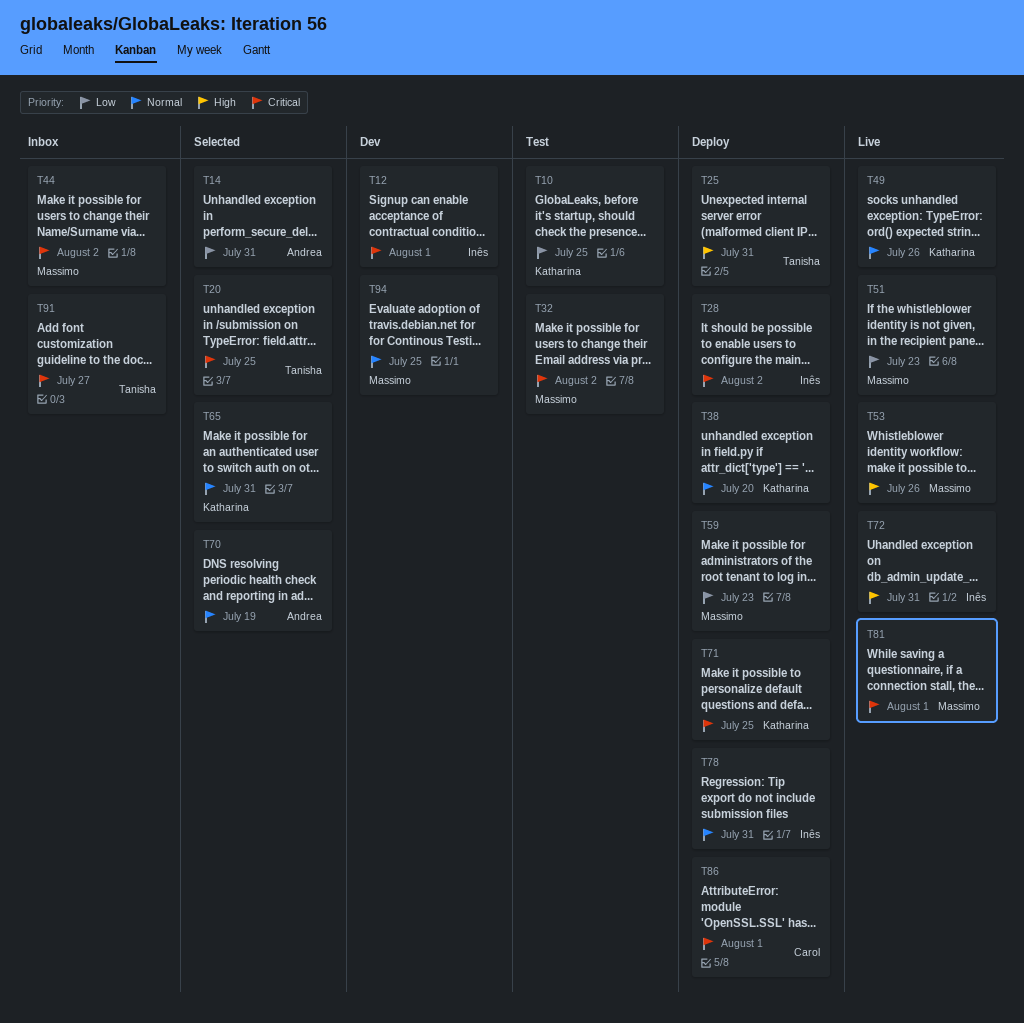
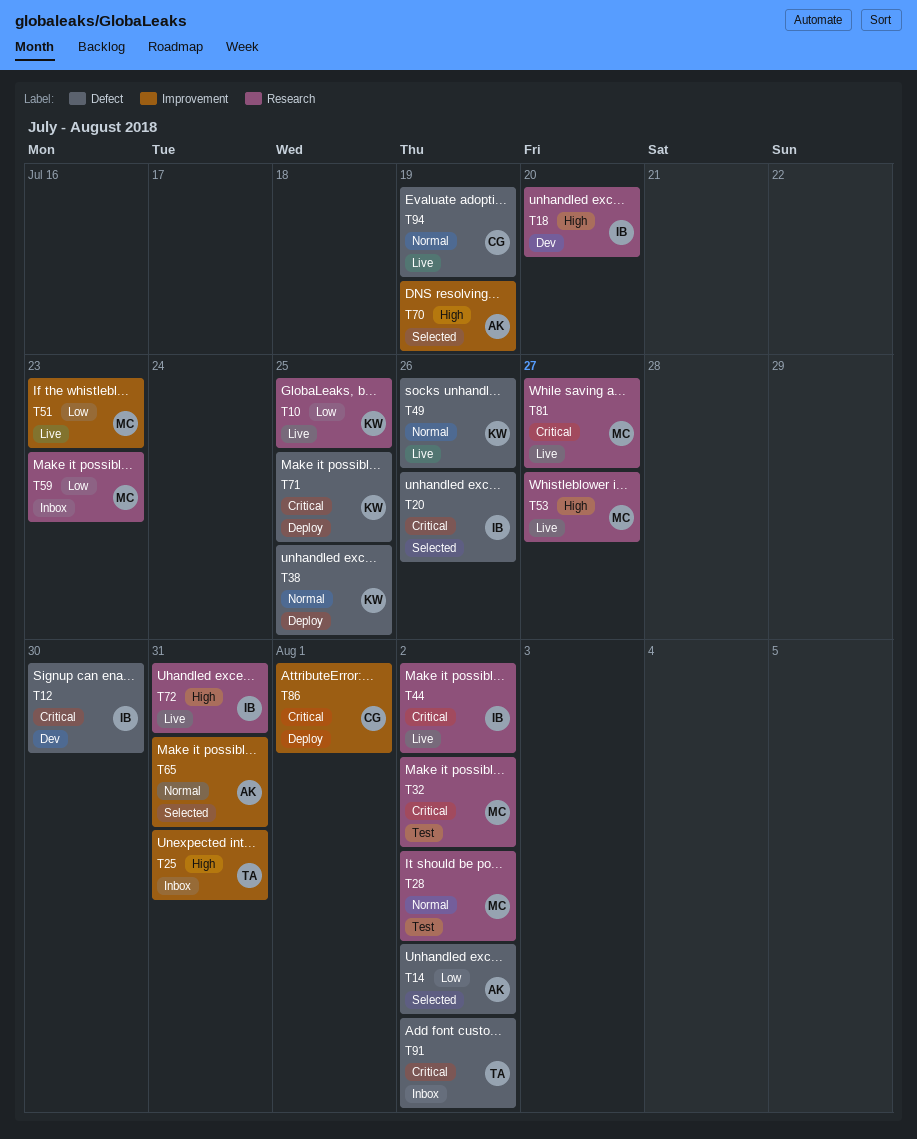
T10, status: Test -> Live
T12, due: Aug 1 -> Jul 30
T14, due: Jul 31 -> Aug 2
T18: none -> present
T20, owner: Tanisha -> Inês
T20, due: Jul 25 -> Jul 26
T25, status: Deploy -> Inbox
T28, status: Deploy -> Test
T28, owner: Inês -> Massimo
T28, priority: Critical -> Normal
T38, due: Jul 20 -> Jul 25
T44, status: Inbox -> Live
T44, owner: Massimo -> Inês
T53, due: Jul 26 -> Jul 27
T59, status: Deploy -> Inbox
T65, owner: Katharina -> Andrea
T70, priority: Normal -> High
T78: present -> none
T81, due: Aug 1 -> Jul 27
T91, due: Jul 27 -> Aug 2
T94, status: Dev -> Live
T94, owner: Massimo -> Carol
T94, due: Jul 25 -> Jul 19

